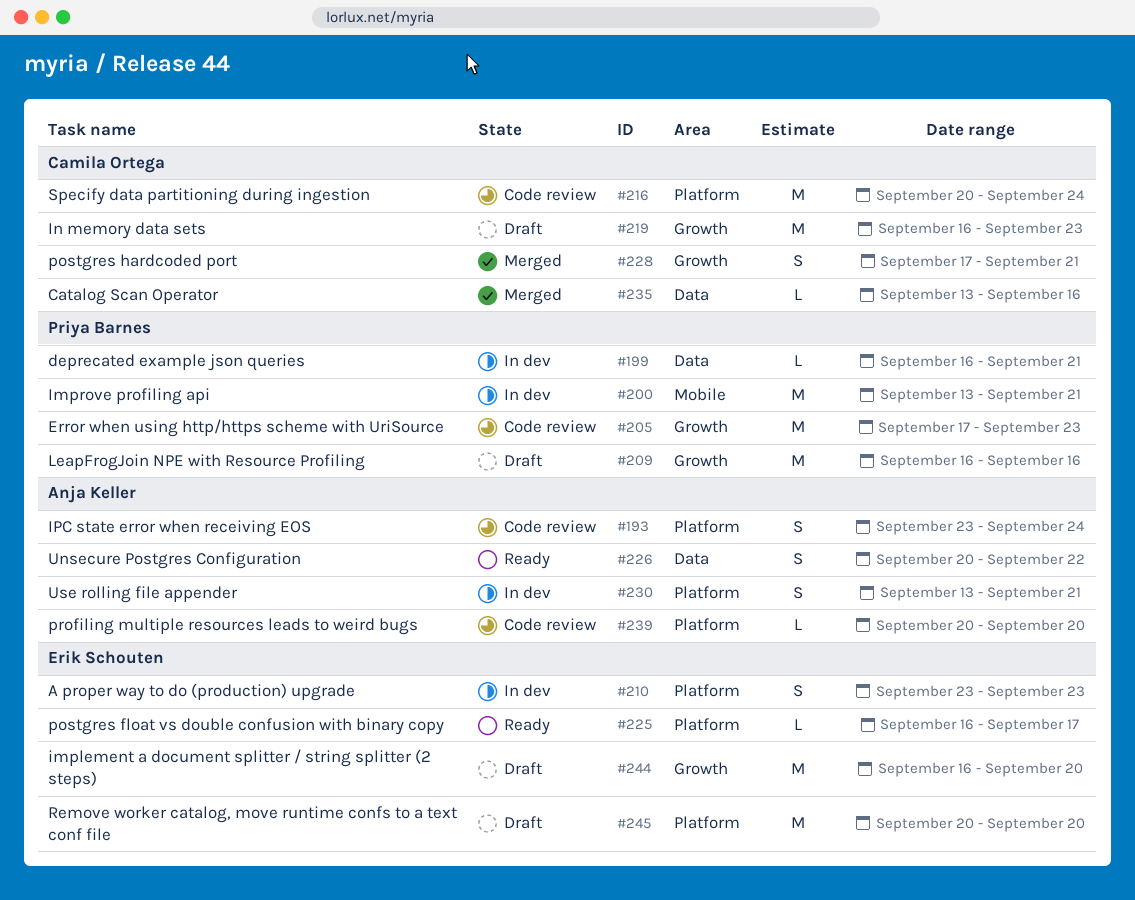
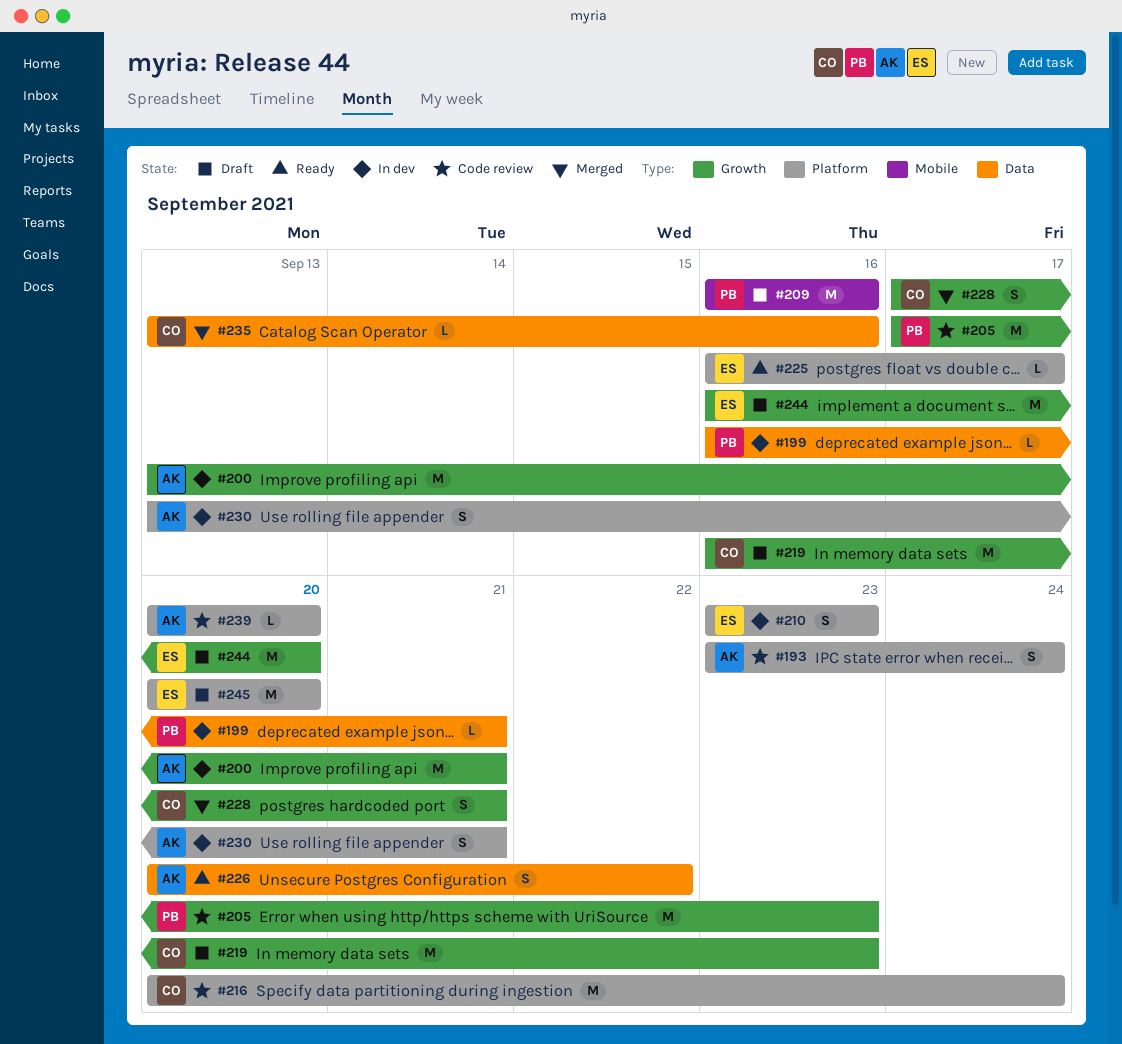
#200, owner: Priya Barnes -> Anja Keller
#200, label: Mobile -> Growth
#209, label: Growth -> Mobile

